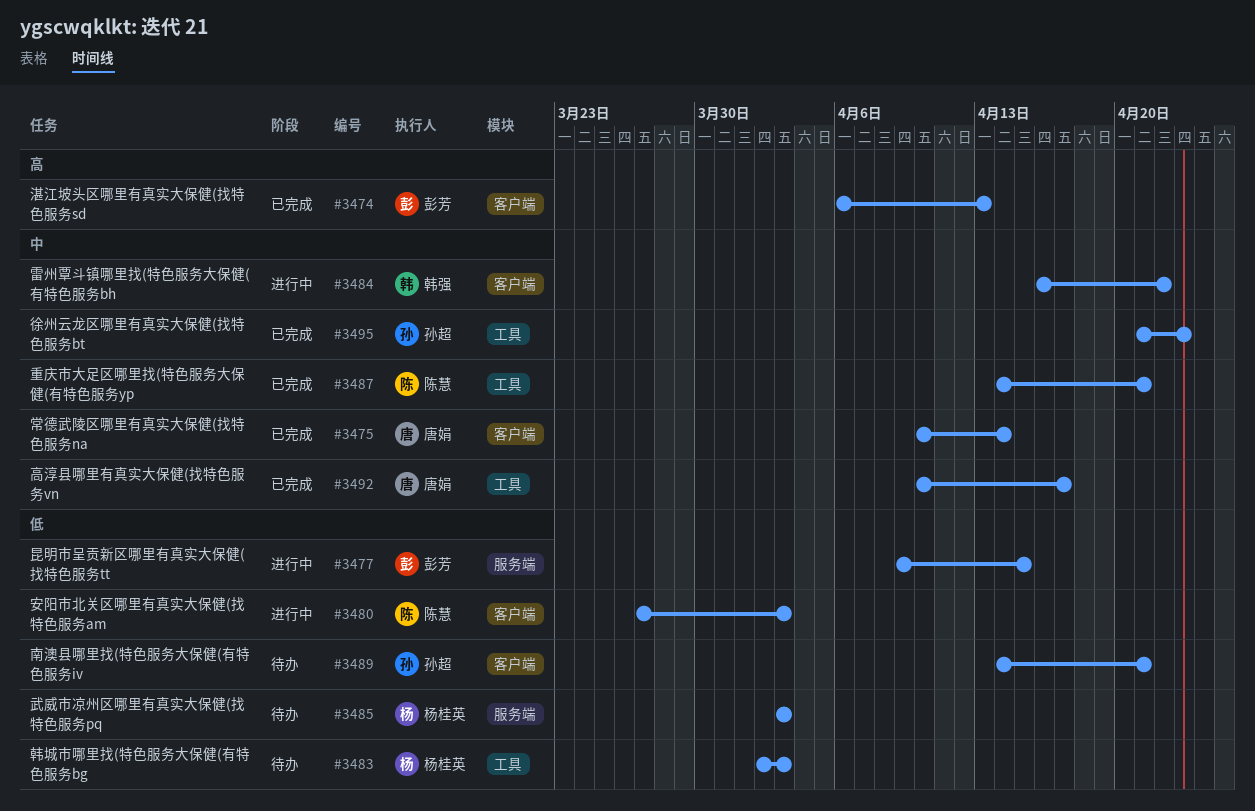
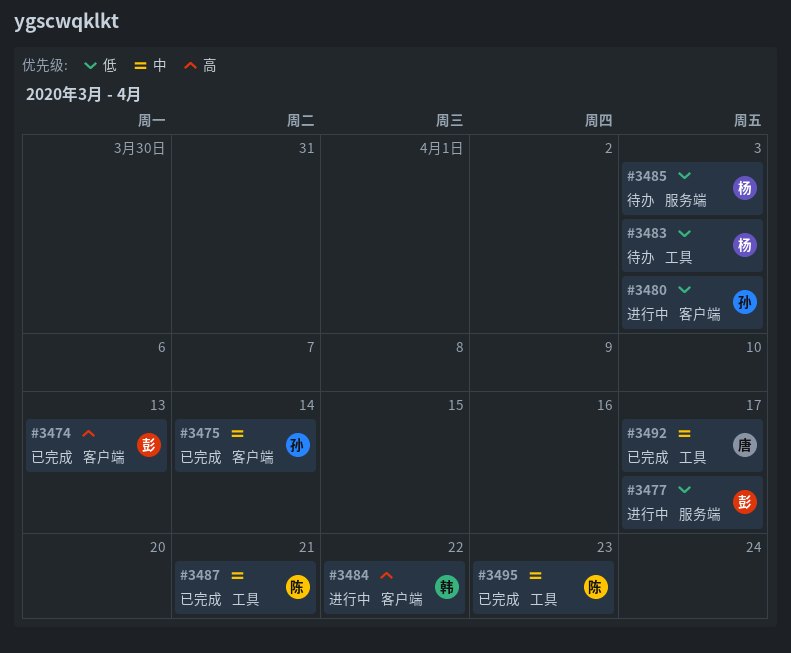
#3475, owner: 唐娟 -> 孙超
#3477, due: Apr 15 -> Apr 17
#3480, owner: 陈慧 -> 孙超
#3484, priority: 中 -> 高
#3489: present -> none
#3495, owner: 孙超 -> 陈慧

